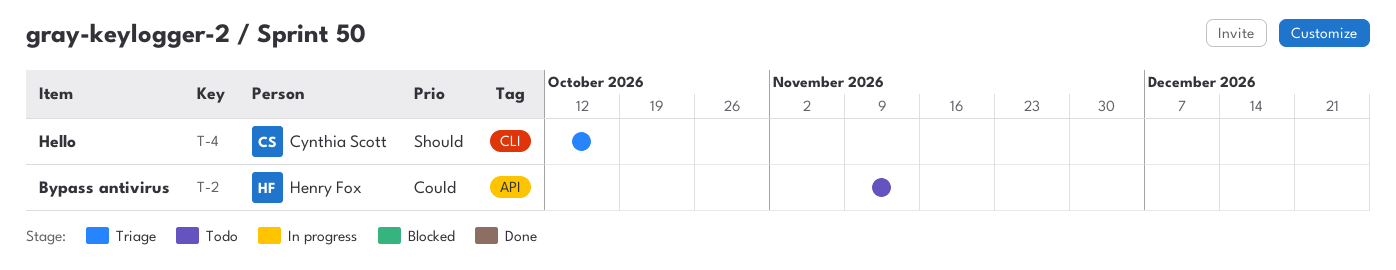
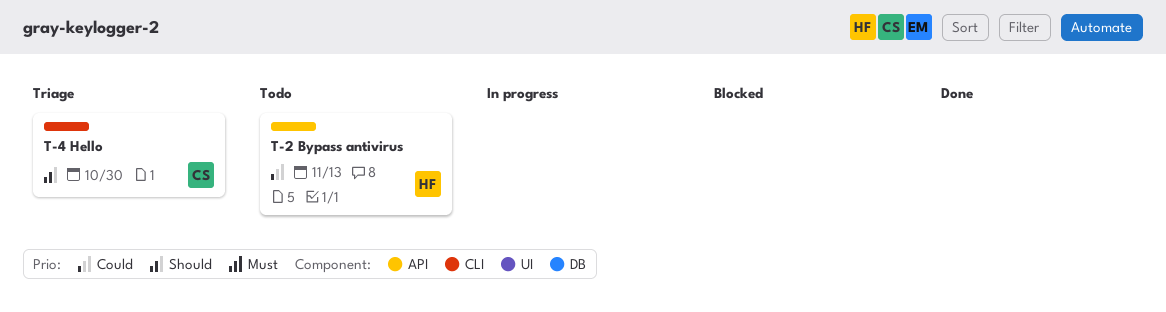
T-4, due: Oct 16 -> Oct 30

